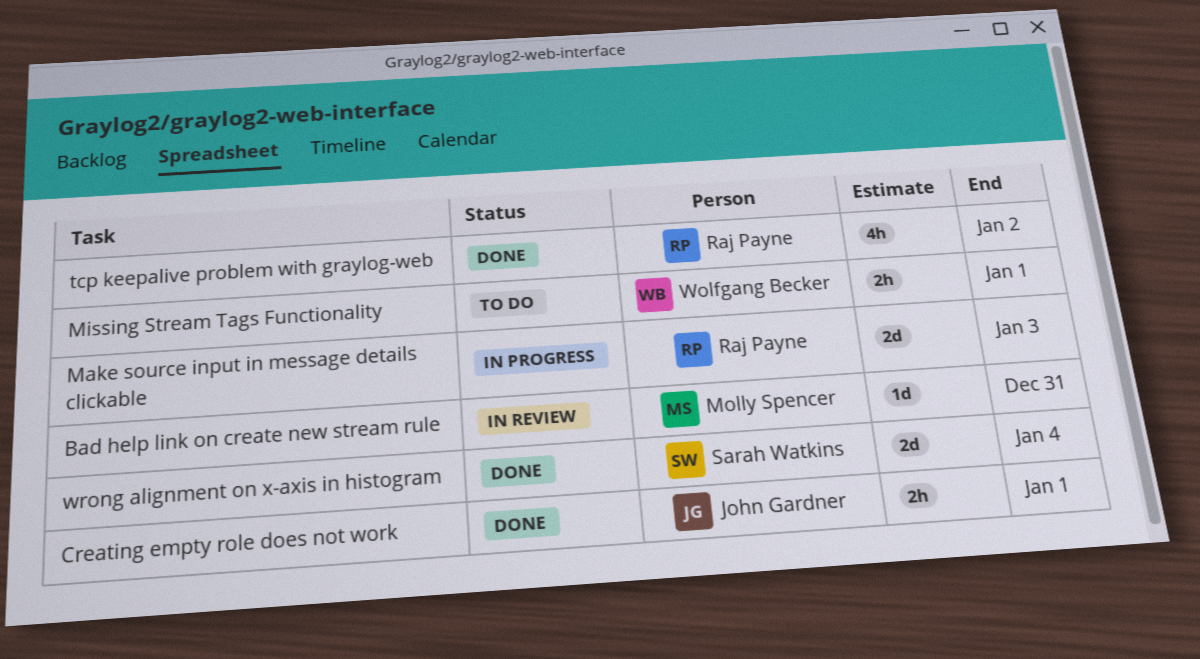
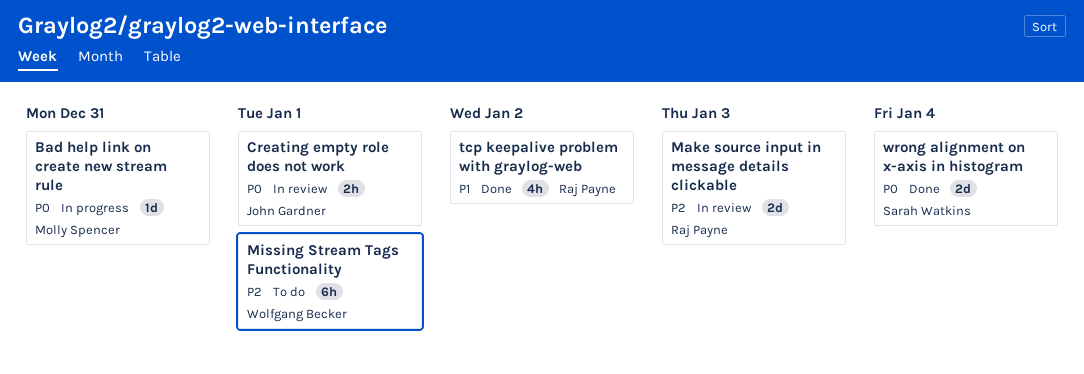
Bad help link on create new stream rule, status: In review -> In progress
Creating empty role does not work, status: Done -> In review
Make source input in message details clickable, status: In progress -> In review
Missing Stream Tags Functionality, estimate: 2h -> 6h

